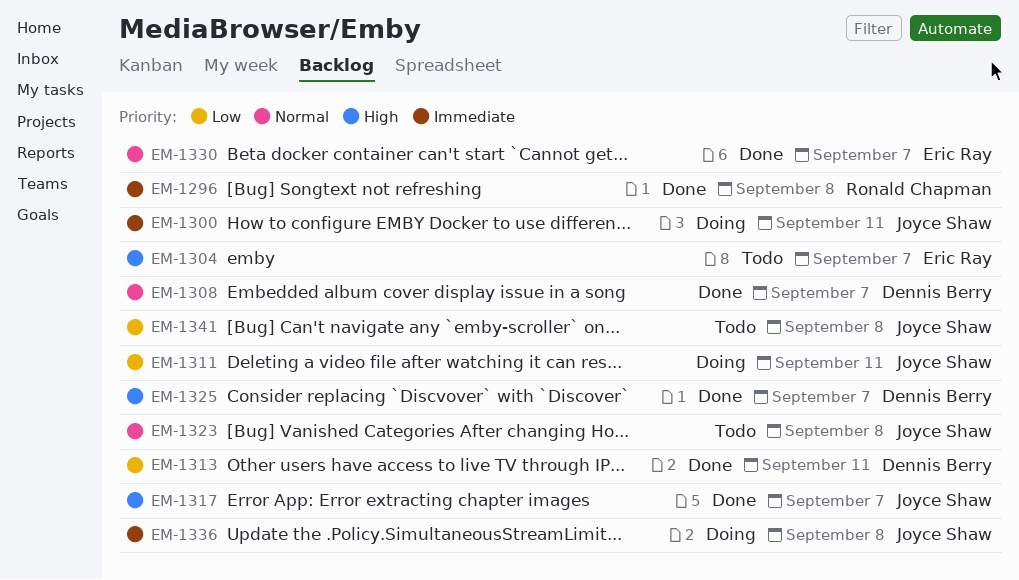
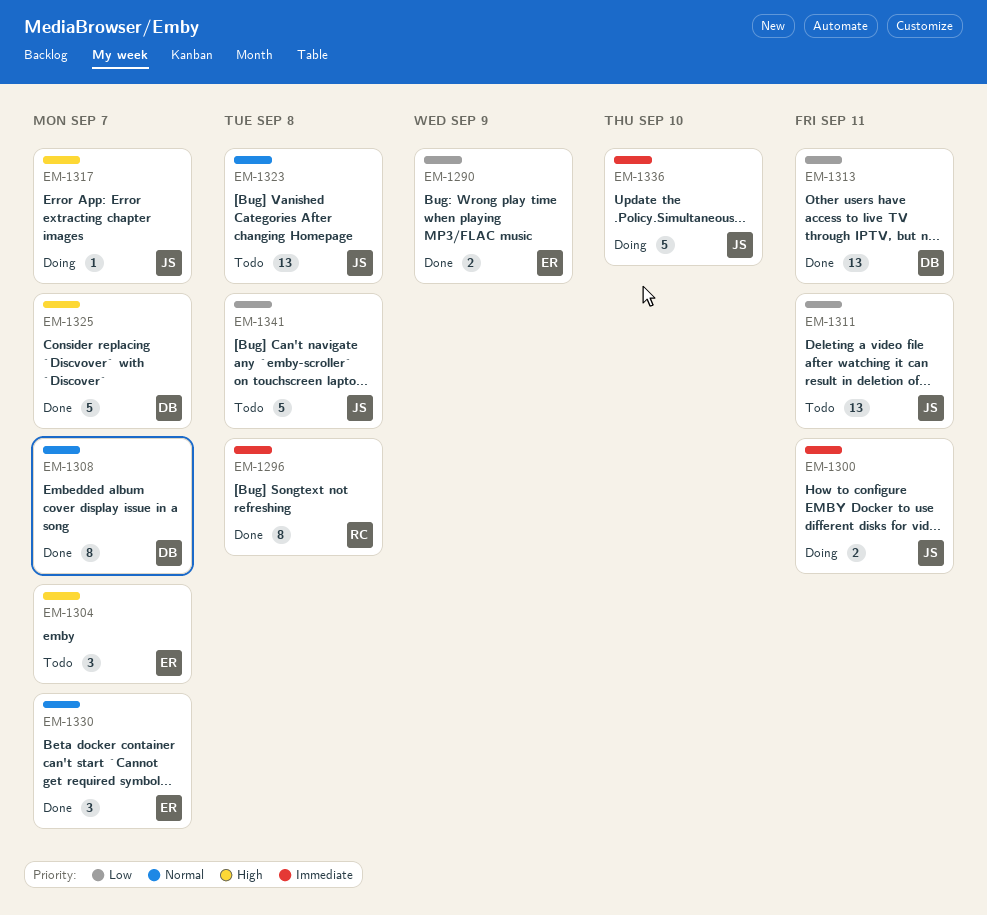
EM-1290: none -> present
EM-1311, status: Doing -> Todo
EM-1317, status: Done -> Doing
EM-1336, due: Sep 8 -> Sep 10

